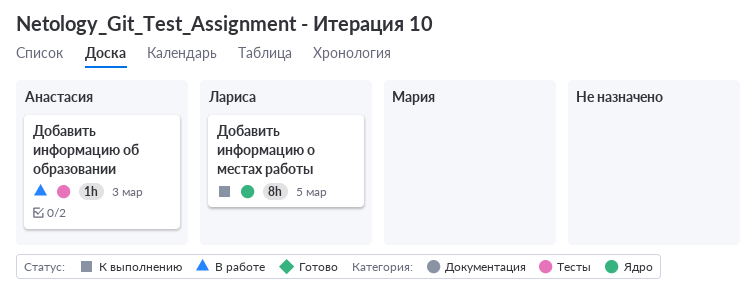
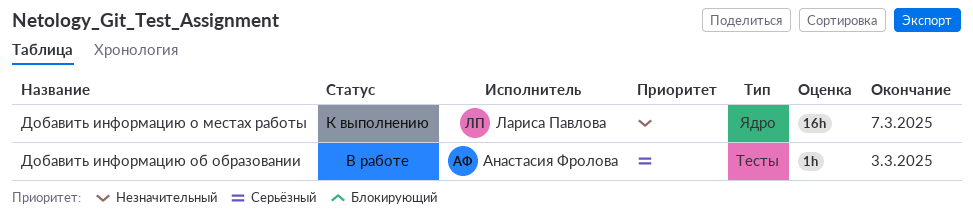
Добавить информацию о местах работы, estimate: 8h -> 16h
Добавить информацию о местах работы, due: Mar 5 -> Mar 7

